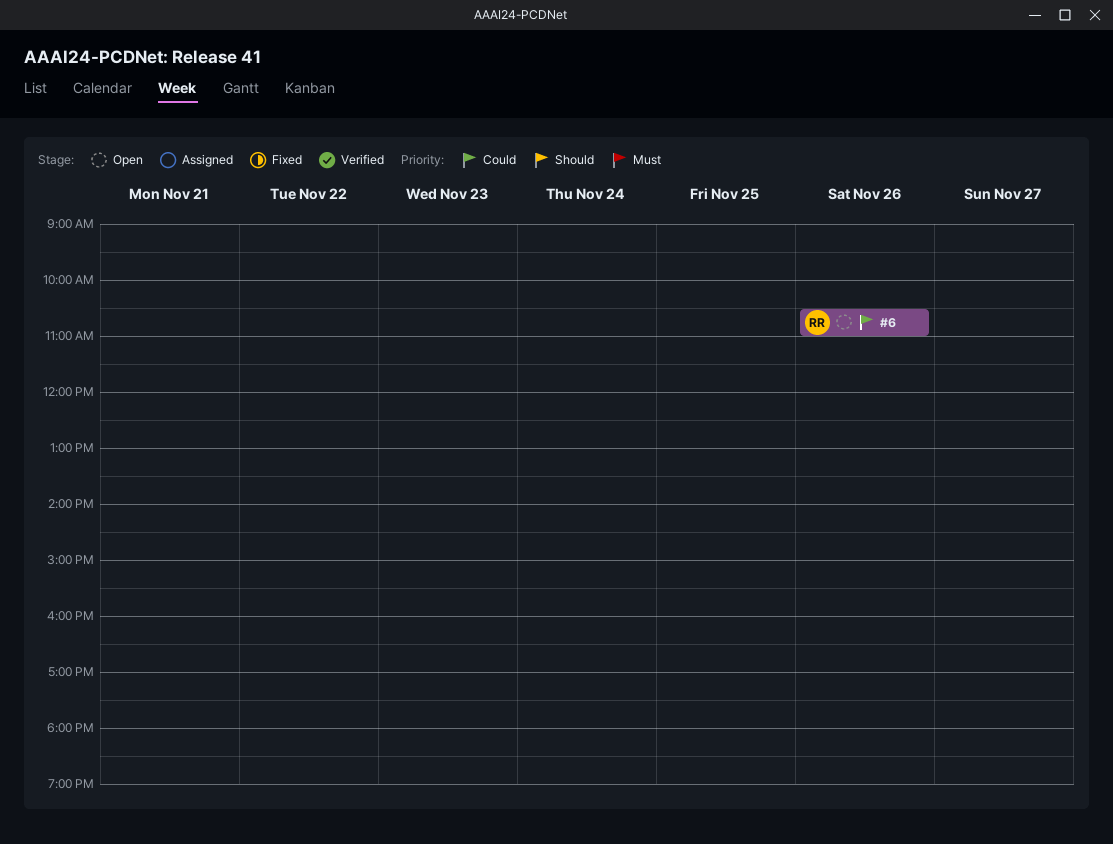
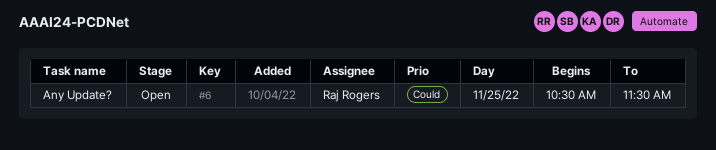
#6, day: Nov 26 -> Nov 25
#6, ends: 11:00 -> 11:30

